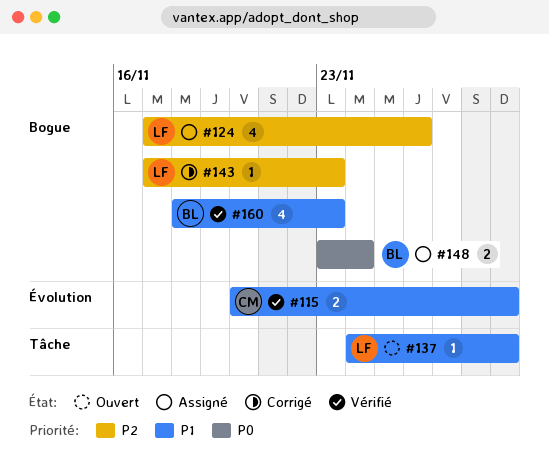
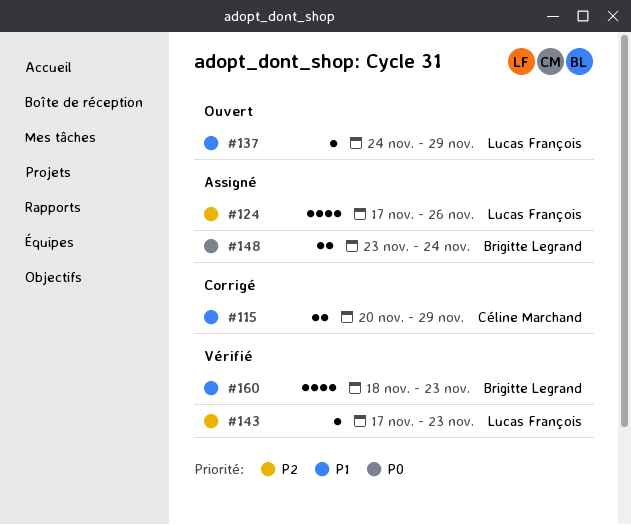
#115, status: Vérifié -> Corrigé
#143, status: Corrigé -> Vérifié

